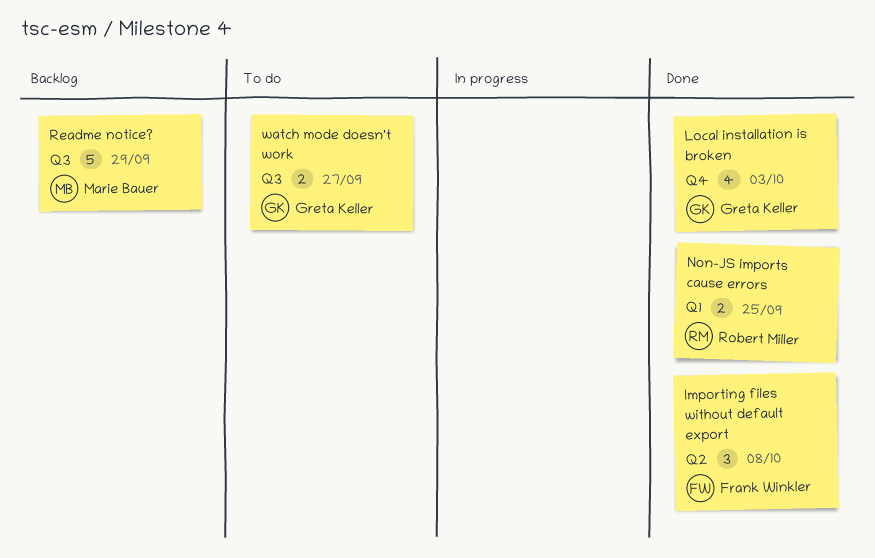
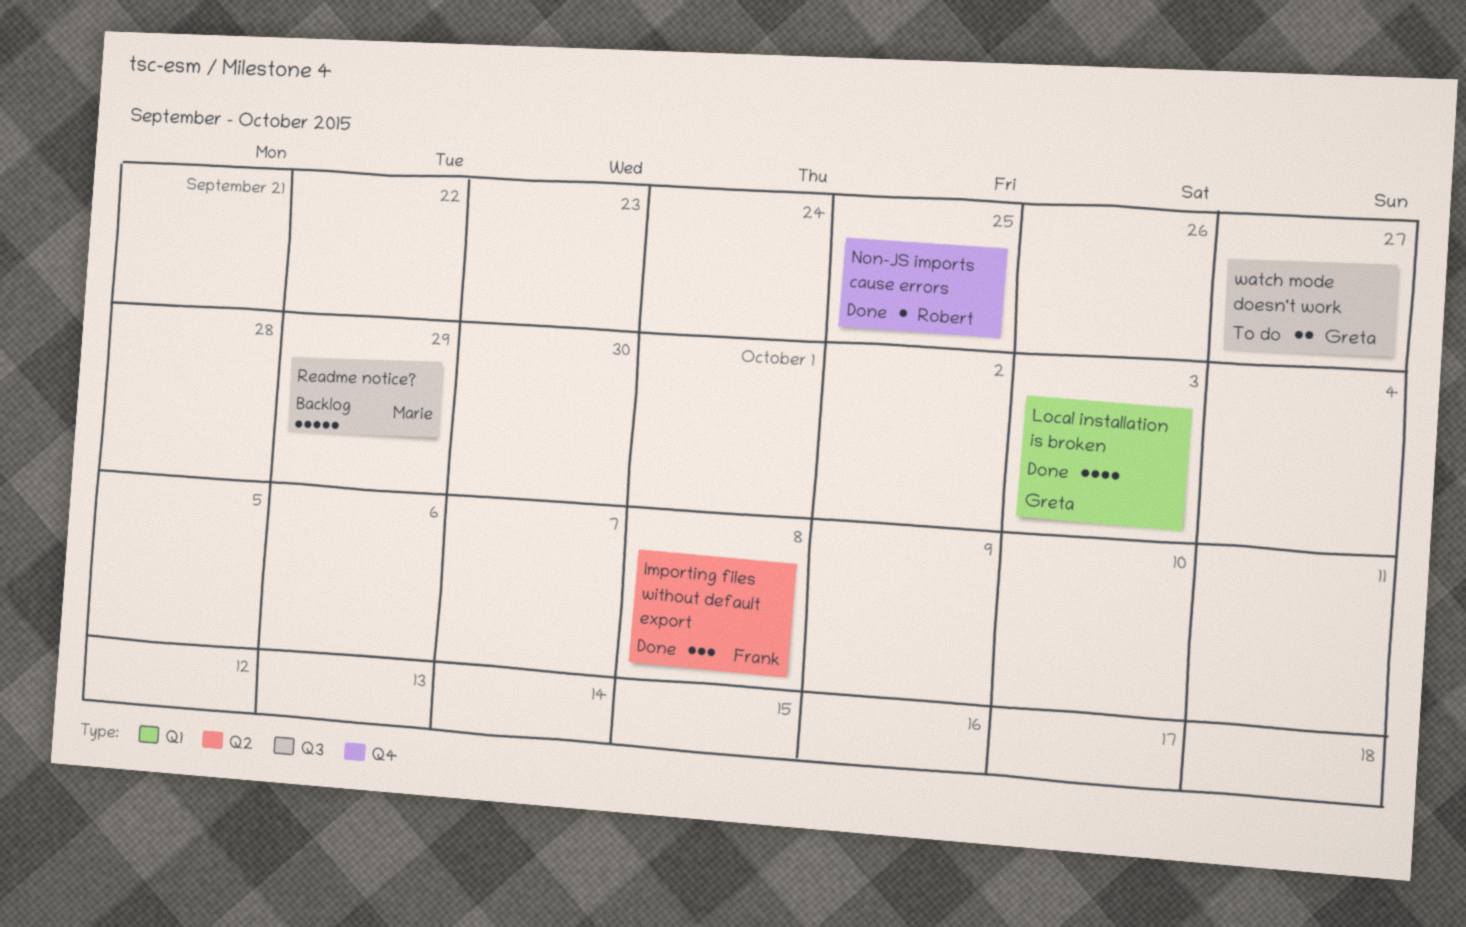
Local installation is broken, label: Q4 -> Q1
Non-JS imports cause errors, label: Q1 -> Q4
Non-JS imports cause errors, estimate: 2 -> 1

